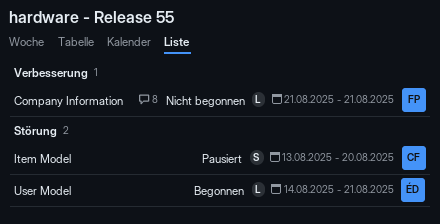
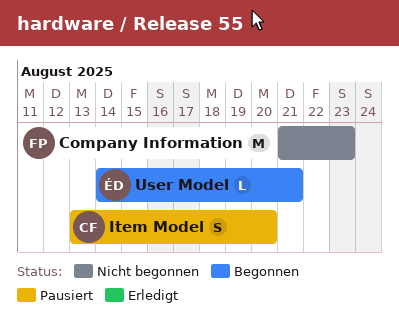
Company Information, estimate: L -> M
Company Information, due: Aug 21 -> Aug 23

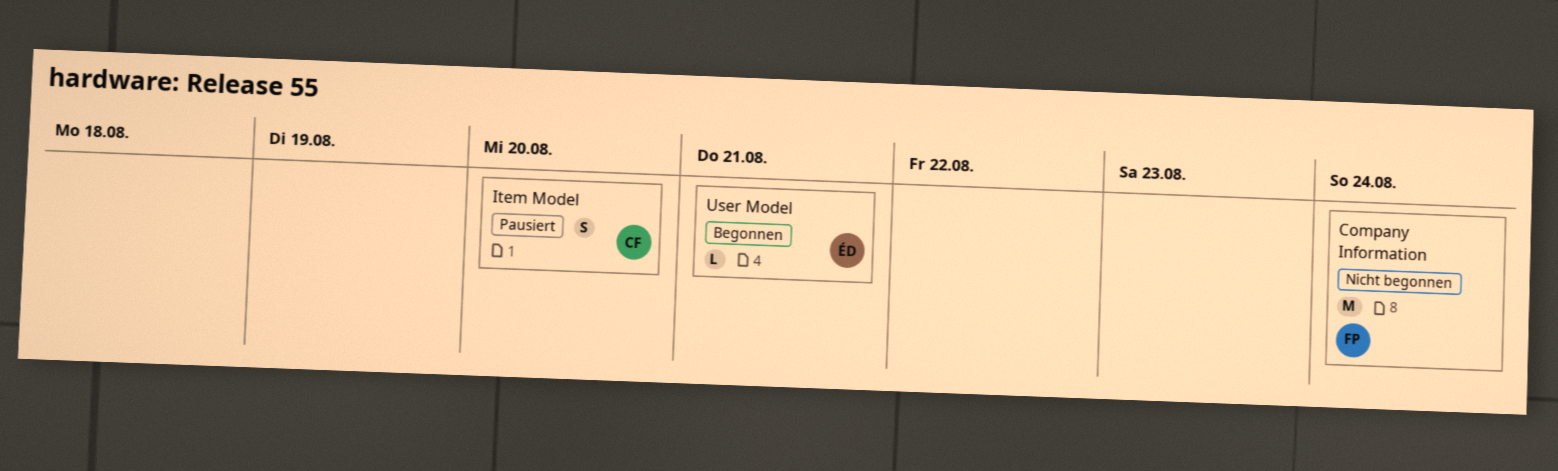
Company Information, due: Aug 23 -> Aug 24

